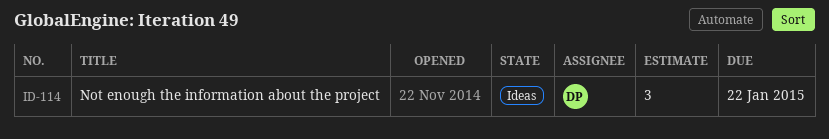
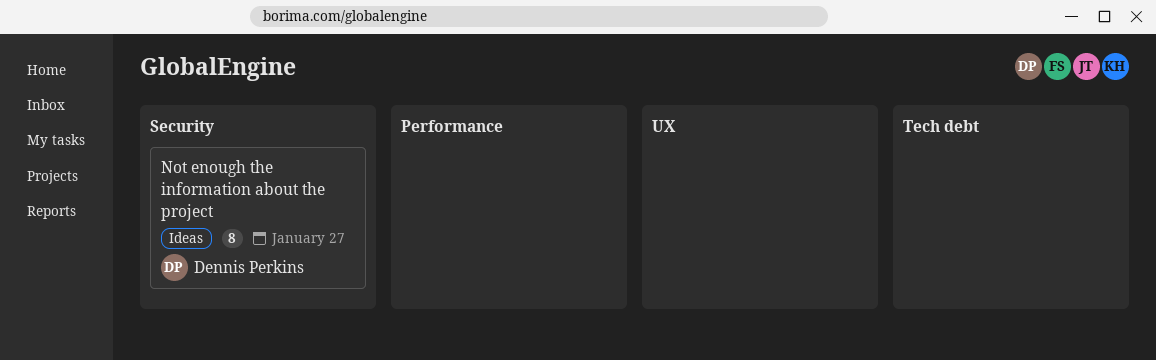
Not enough the information about the project, estimate: 3 -> 8
Not enough the information about the project, due: Jan 22 -> Jan 27

